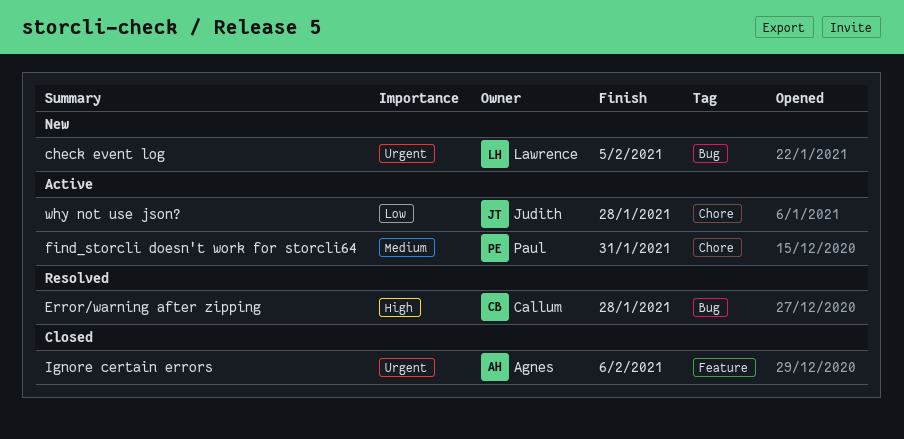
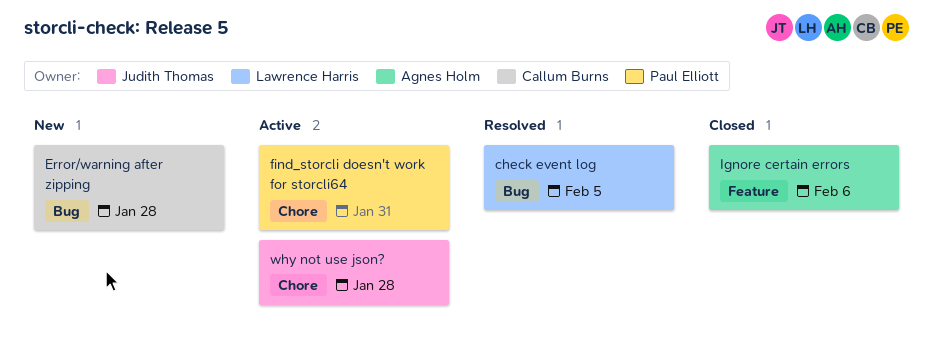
check event log, status: New -> Resolved
Error/warning after zipping, status: Resolved -> New

